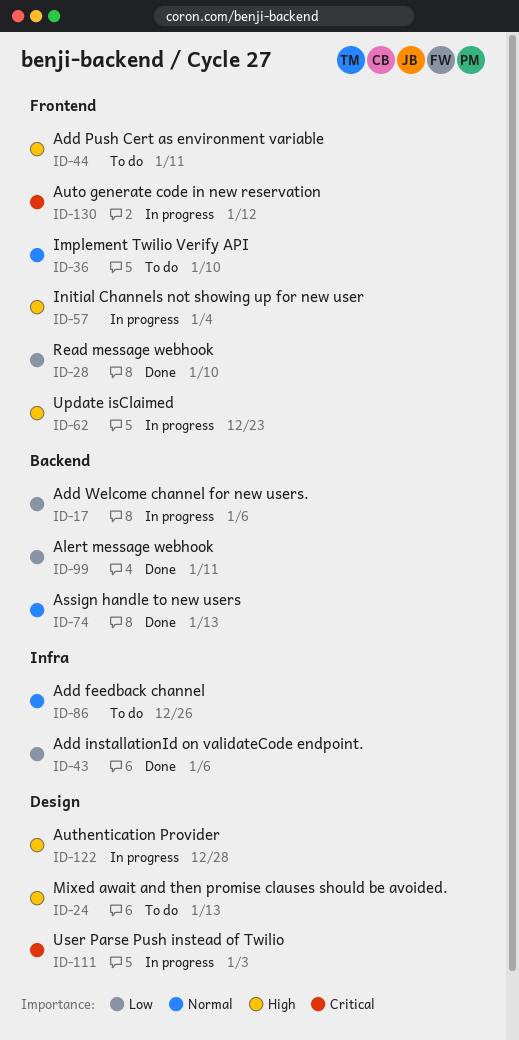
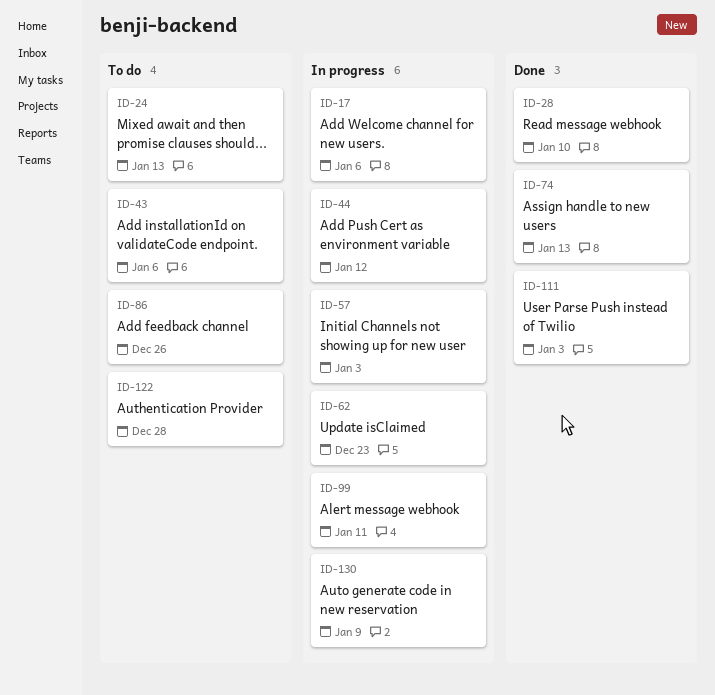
ID-36: present -> none
ID-43, status: Done -> To do
ID-44, status: To do -> In progress
ID-44, due: Jan 11 -> Jan 12
ID-57, due: Jan 4 -> Jan 3
ID-99, status: Done -> In progress
ID-111, status: In progress -> Done
ID-122, status: In progress -> To do
ID-130, due: Jan 12 -> Jan 9

